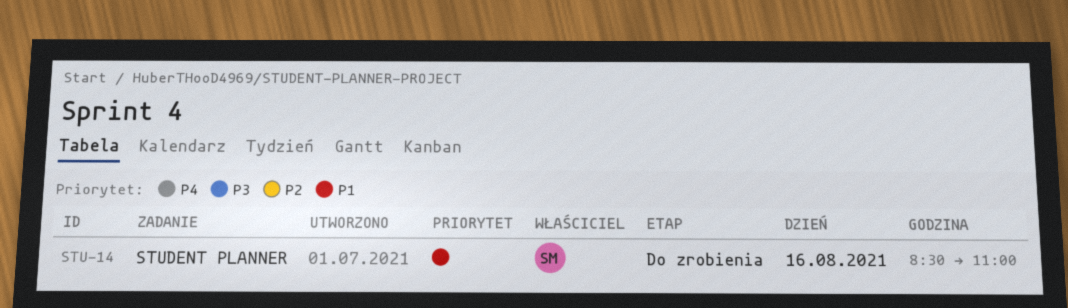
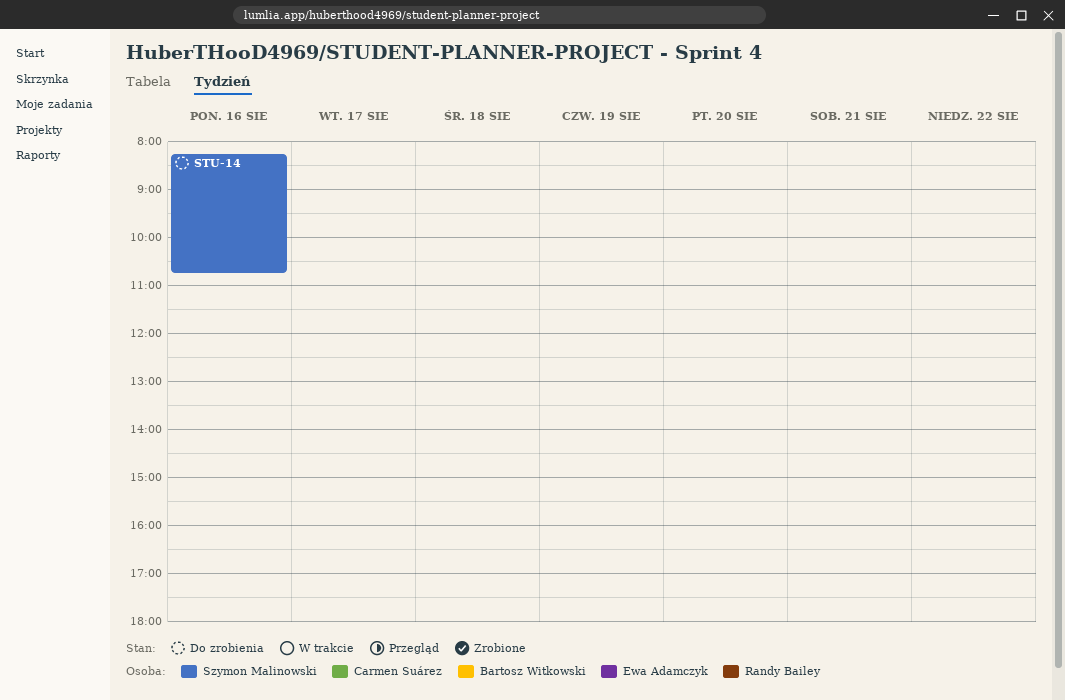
STU-14, begins: 08:30 -> 08:15
STU-14, ends: 11:00 -> 10:45

